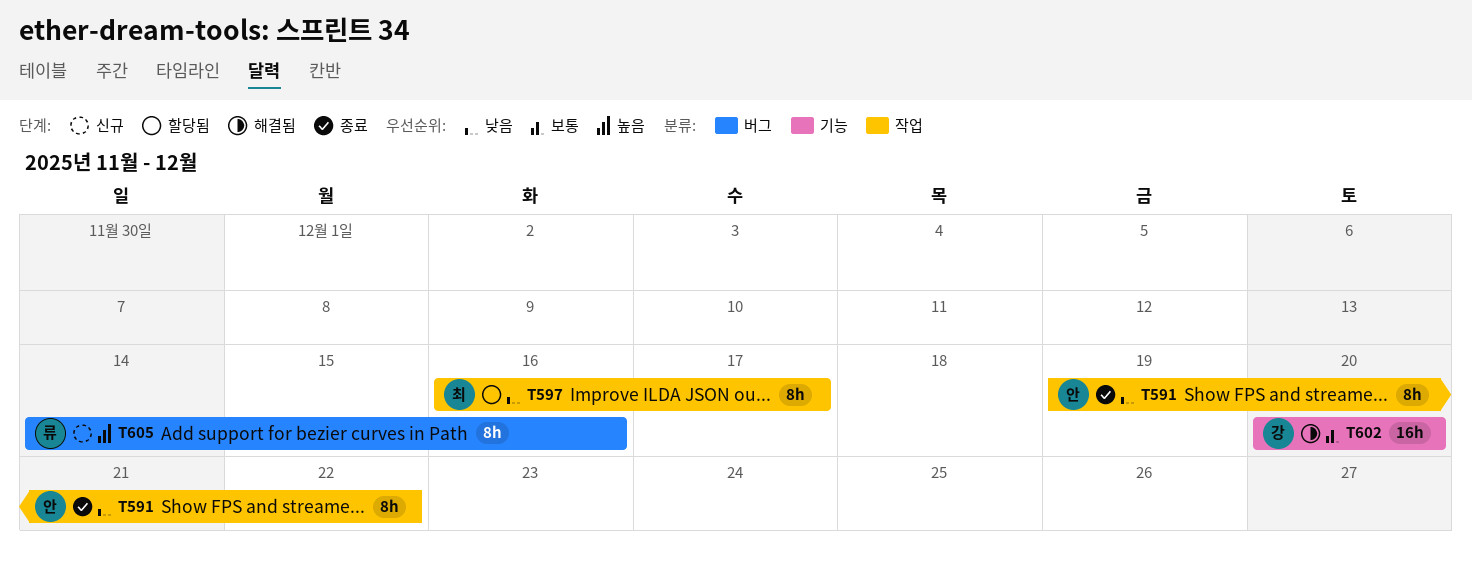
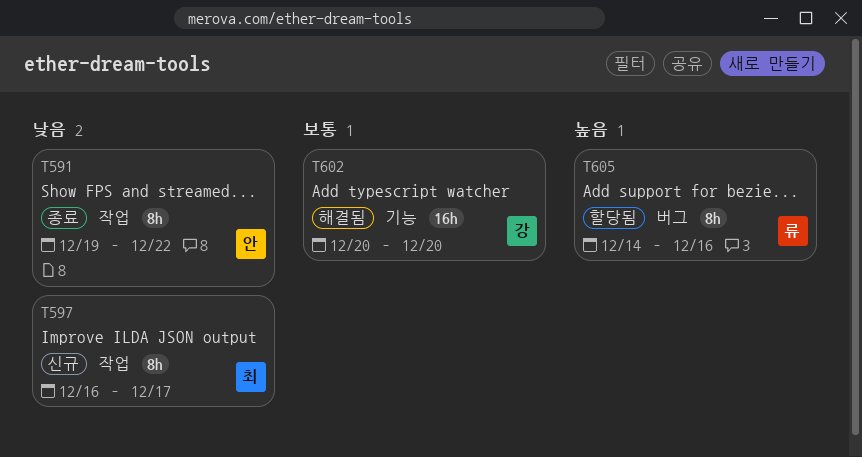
T597, status: 할당됨 -> 신규
T605, status: 신규 -> 할당됨

